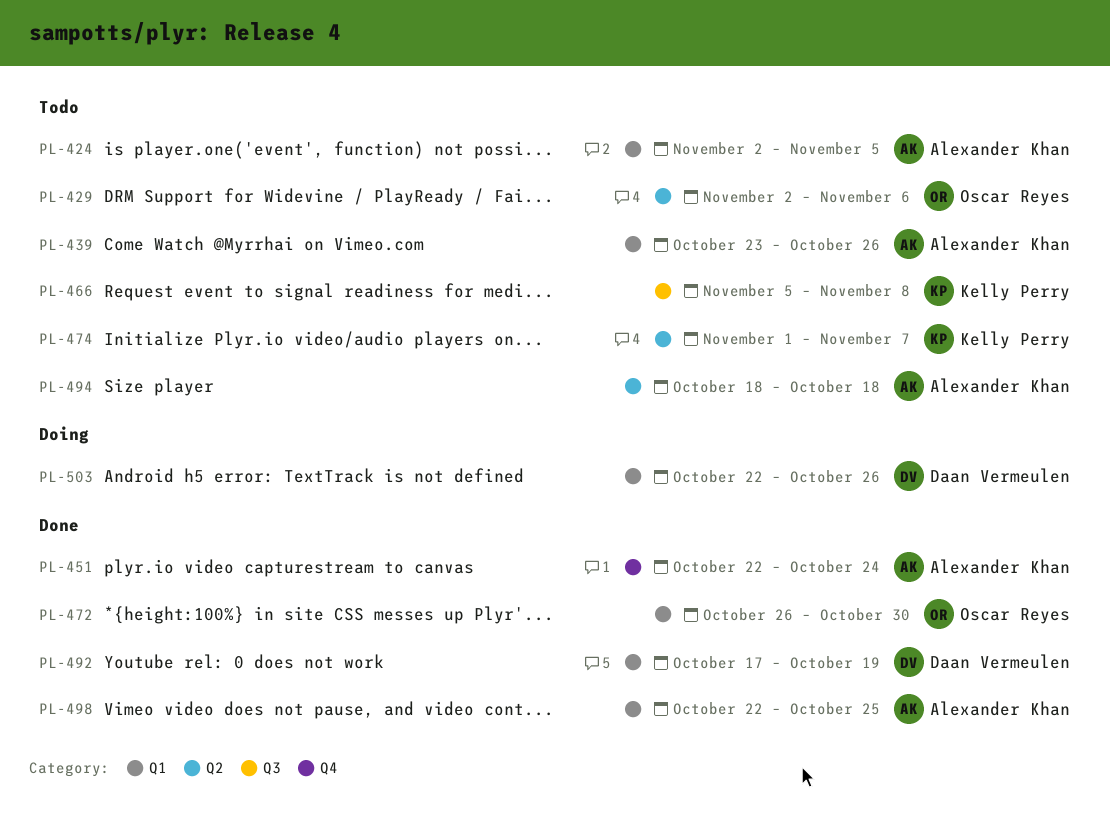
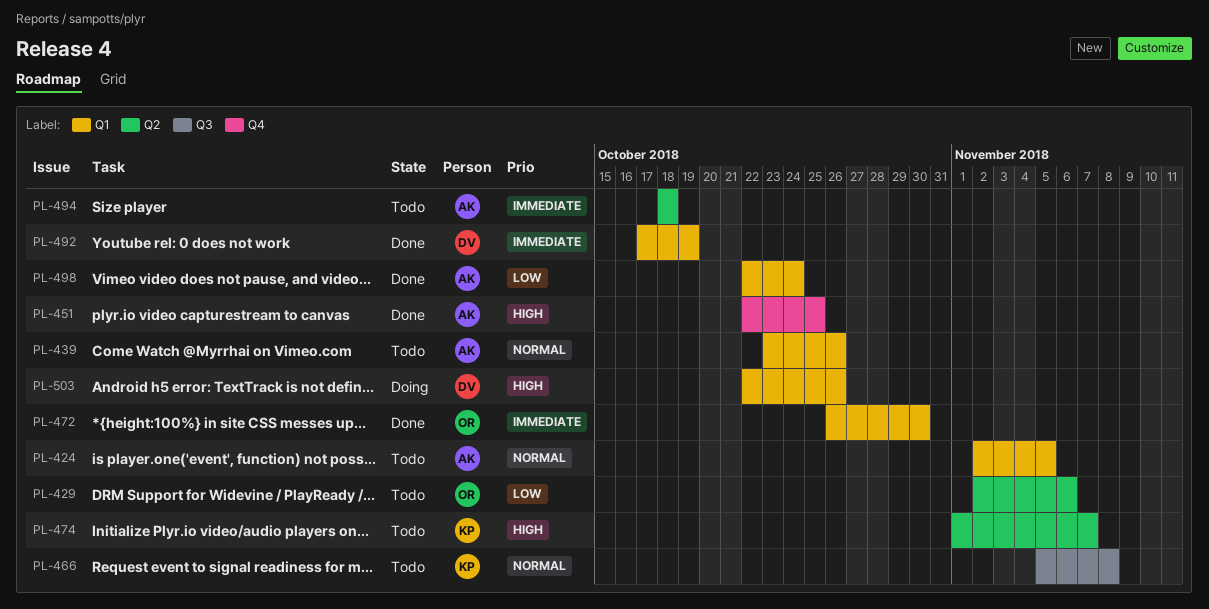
PL-451, due: Oct 24 -> Oct 25
PL-498, due: Oct 25 -> Oct 24

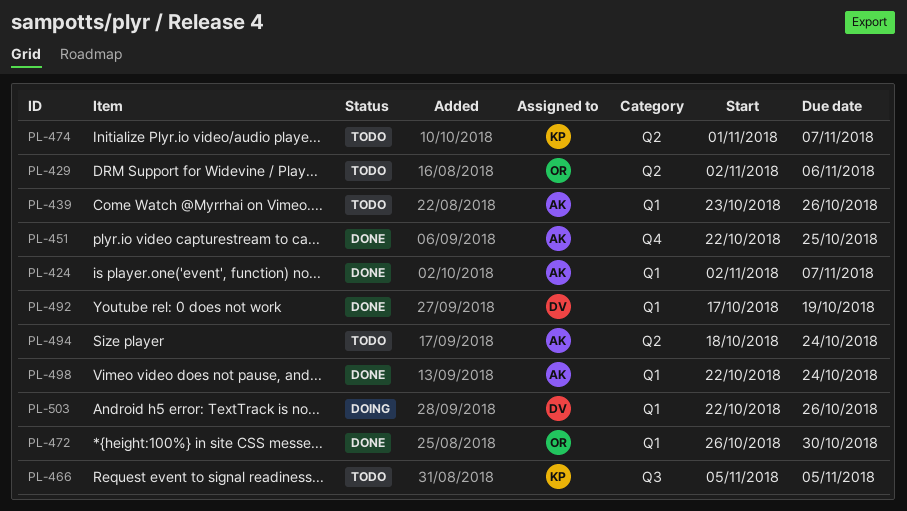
PL-424, status: Todo -> Done
PL-424, due: Nov 5 -> Nov 7
PL-466, due: Nov 8 -> Nov 5
PL-494, due: Oct 18 -> Oct 24

